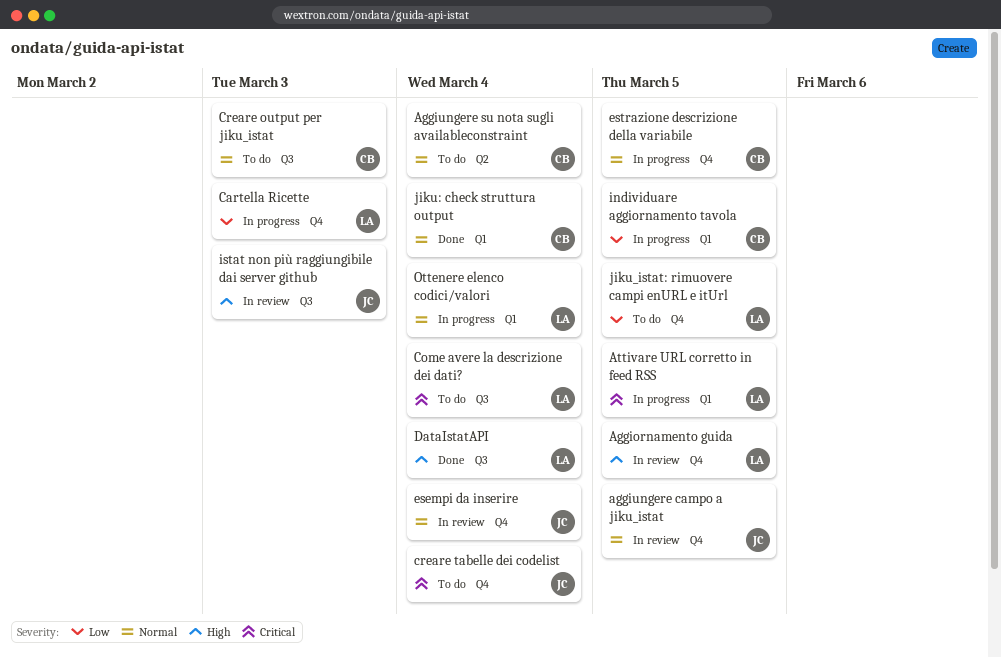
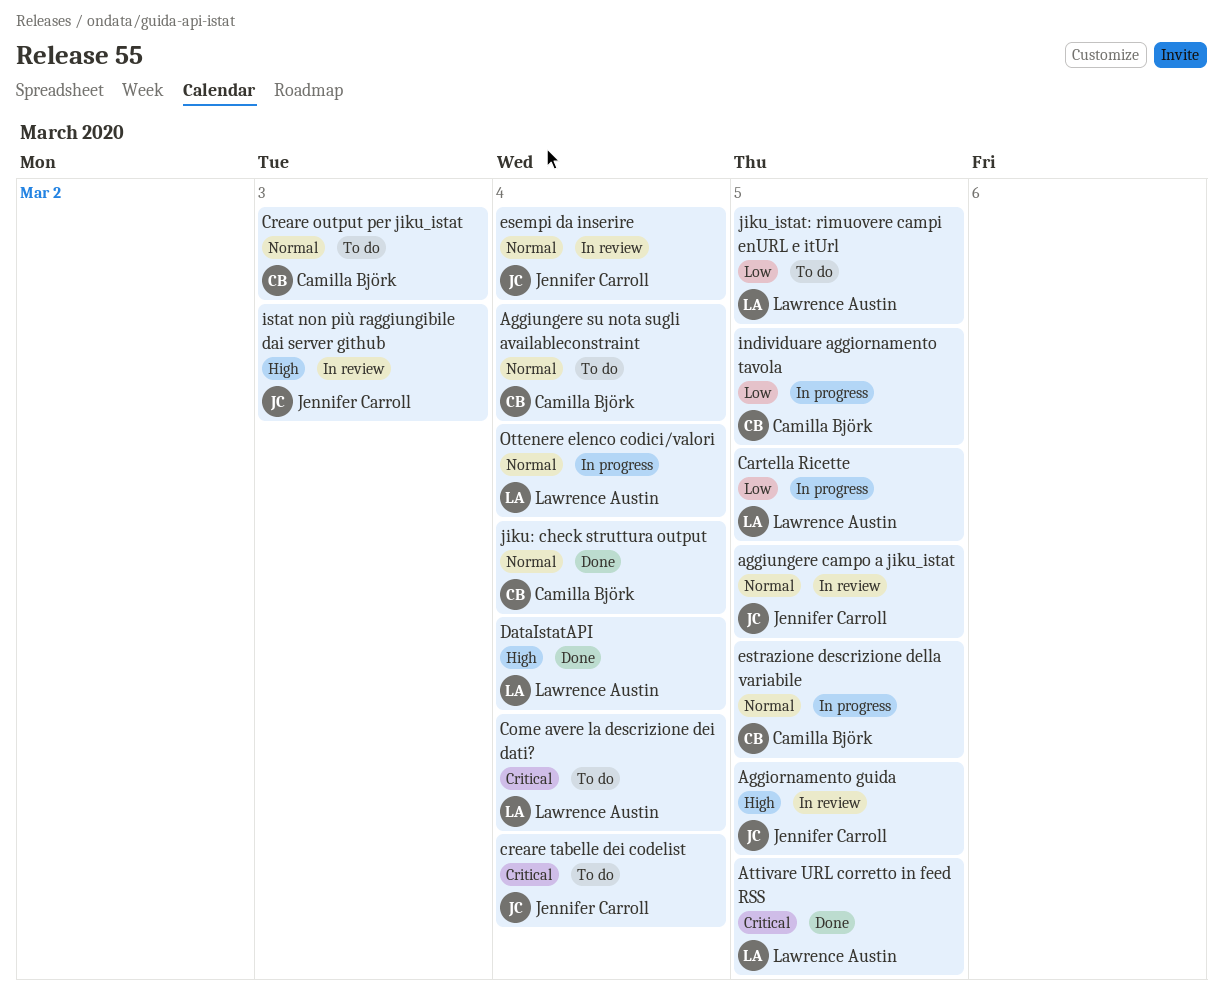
Aggiornamento guida, owner: Lawrence Austin -> Jennifer Carroll
Attivare URL corretto in feed RSS, status: In progress -> Done
Cartella Ricette, due: Mar 3 -> Mar 5

